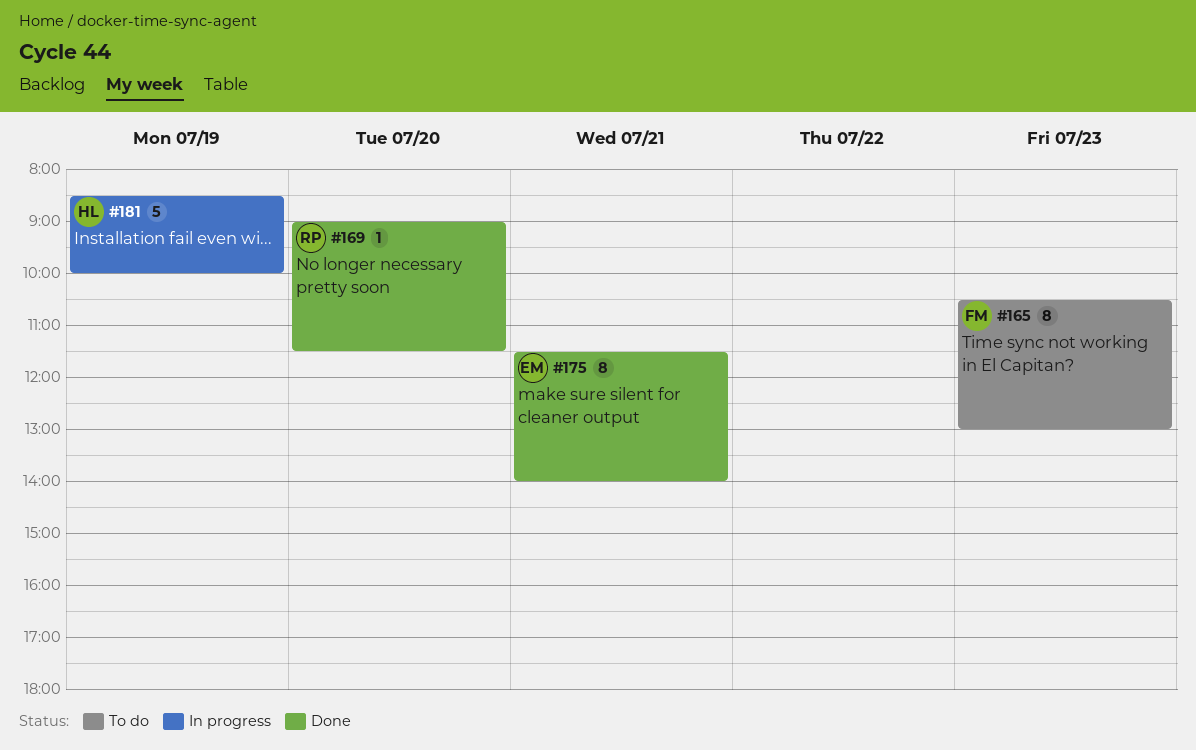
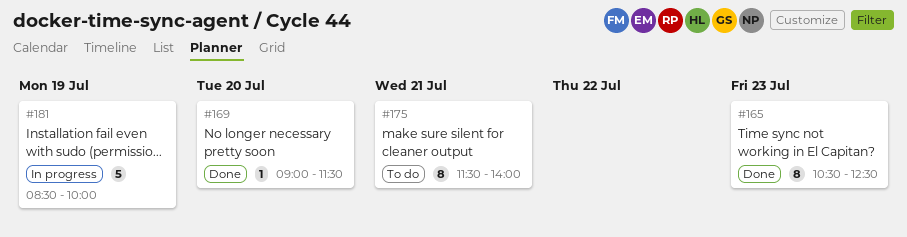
#165, status: To do -> Done
#165, ends: 13:00 -> 12:30
#175, status: Done -> To do

